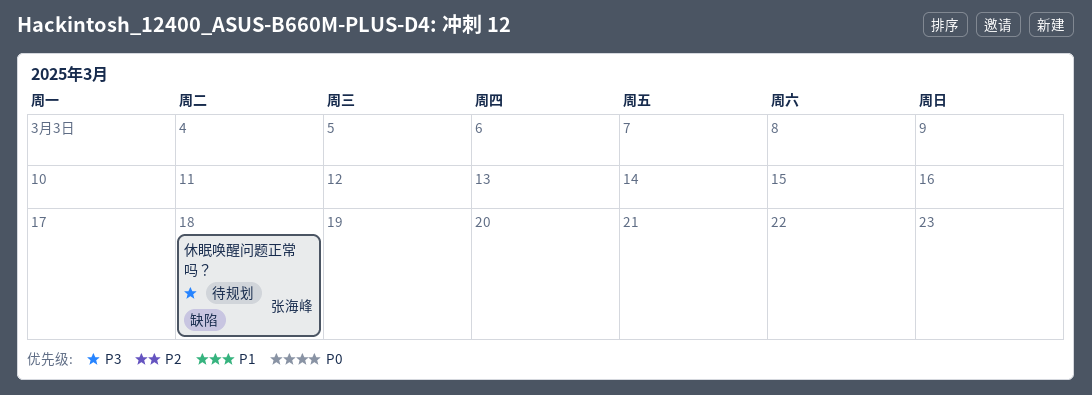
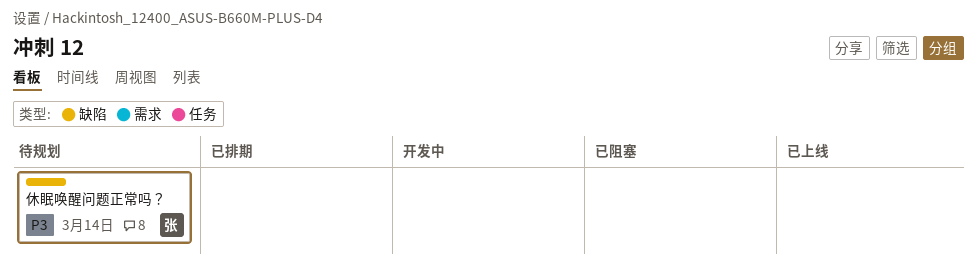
休眠唤醒问题正常吗？, due: Mar 18 -> Mar 14

